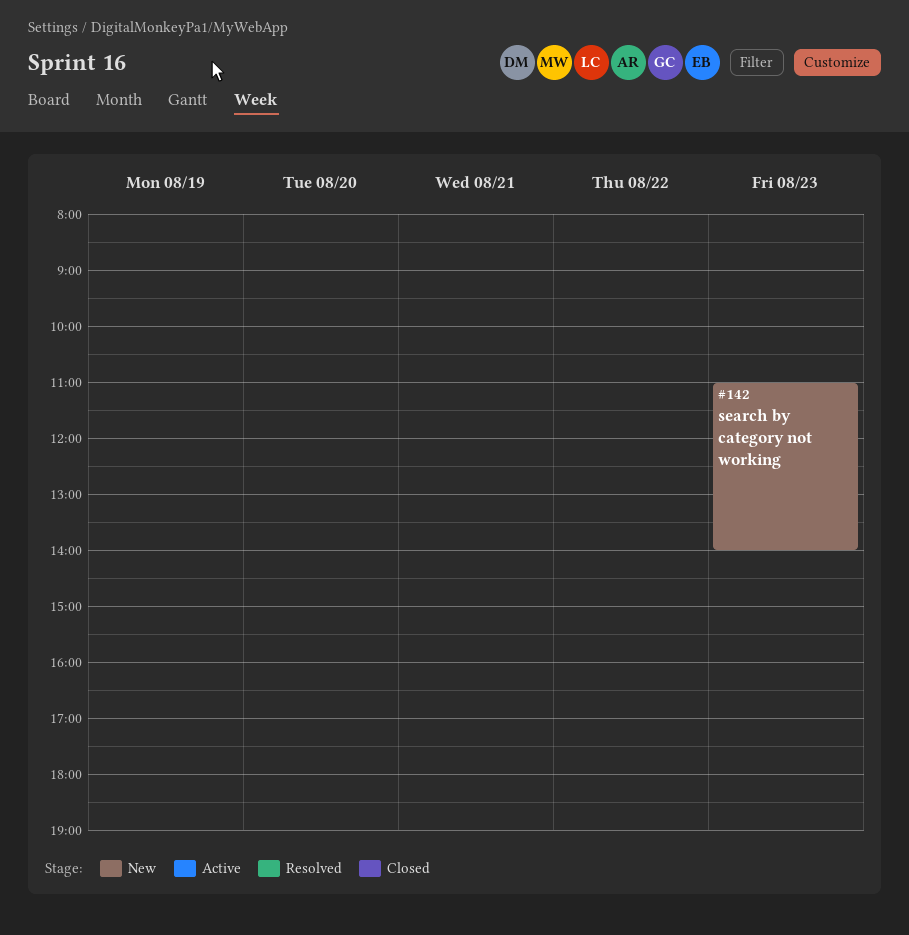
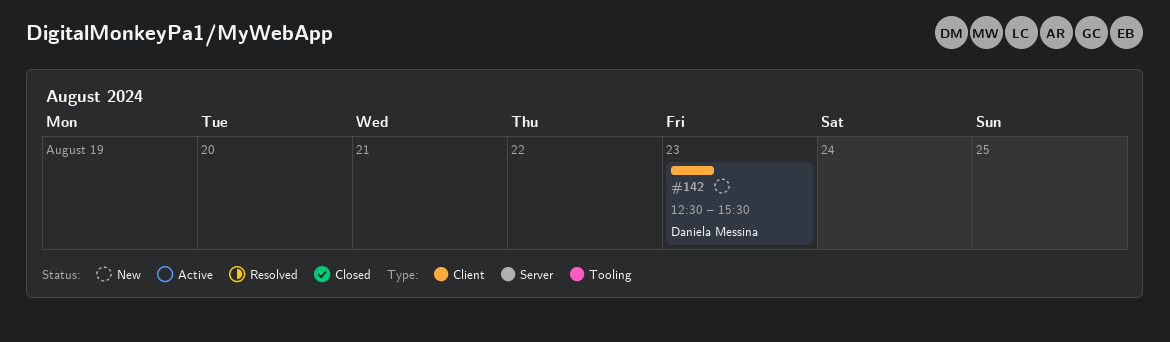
#142, begins: 11:00 -> 12:30
#142, ends: 14:00 -> 15:30

